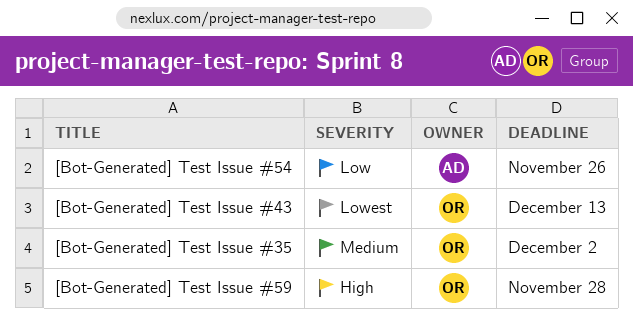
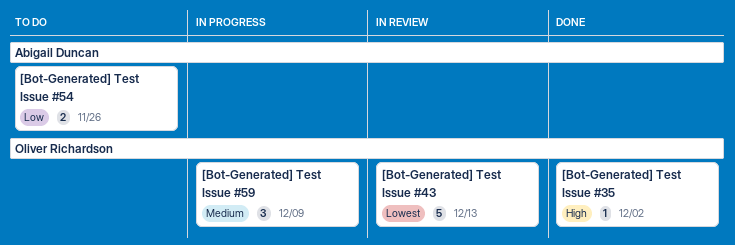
[Bot-Generated] Test Issue #35, priority: Medium -> High
[Bot-Generated] Test Issue #59, priority: High -> Medium
[Bot-Generated] Test Issue #59, due: Nov 28 -> Dec 9

